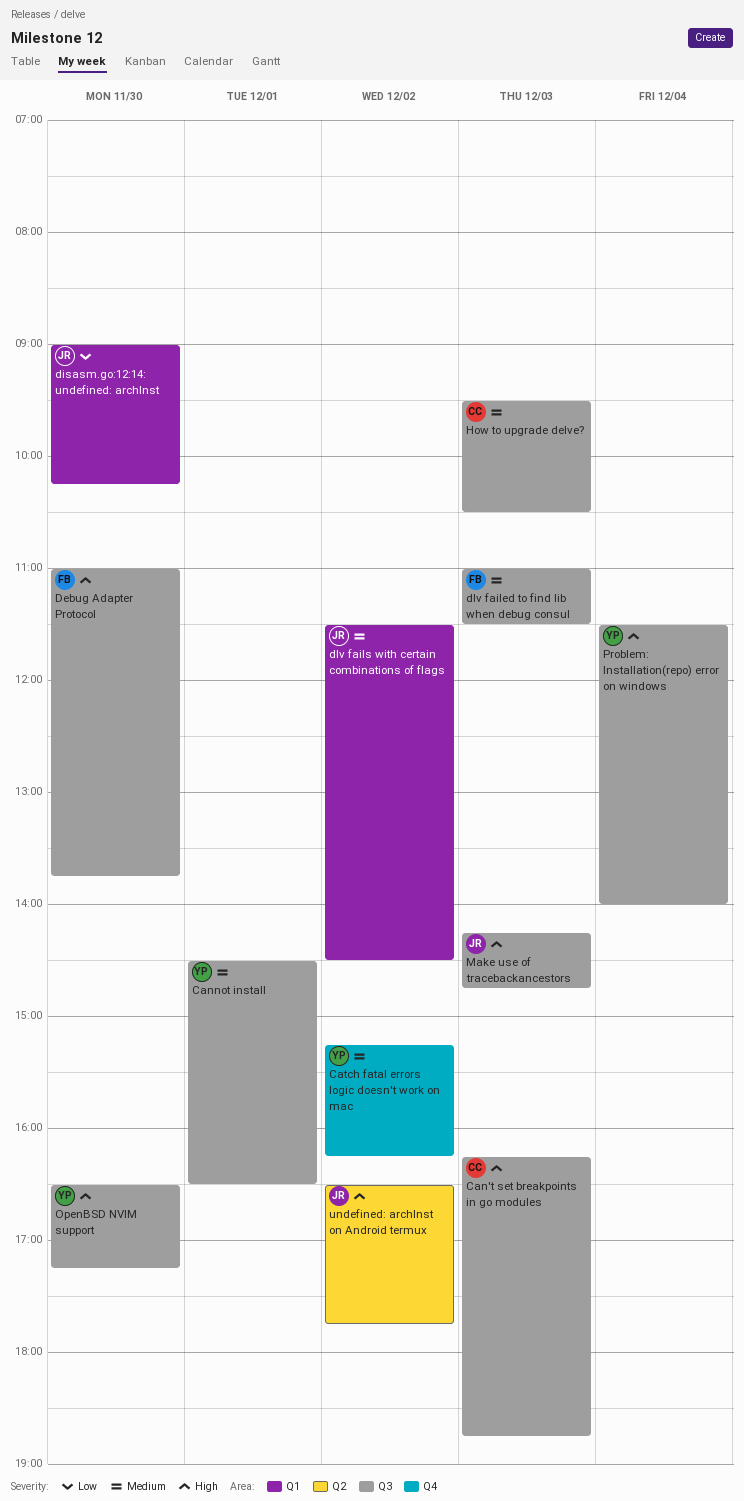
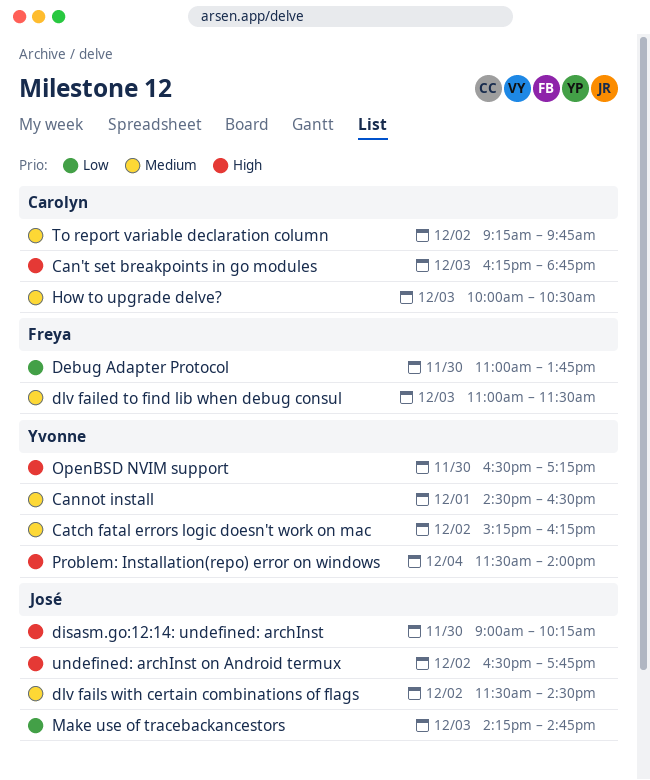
Debug Adapter Protocol, priority: High -> Low
disasm.go:12:14: undefined: archInst, priority: Low -> High
How to upgrade delve?, begins: 09:30 -> 10:00
Make use of tracebackancestors, priority: High -> Low
To report variable declaration column: none -> present

